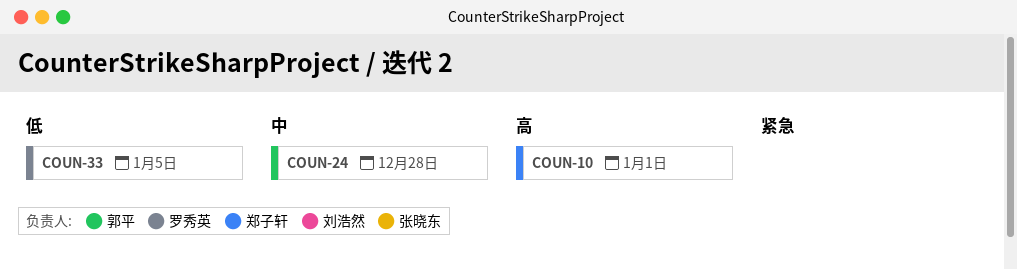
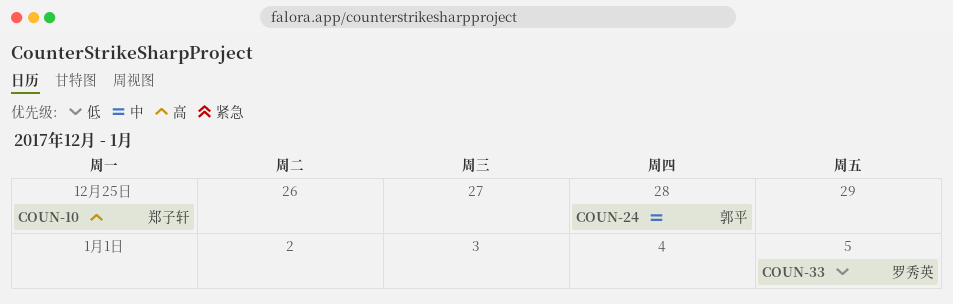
COUN-10, due: Jan 1 -> Dec 25

